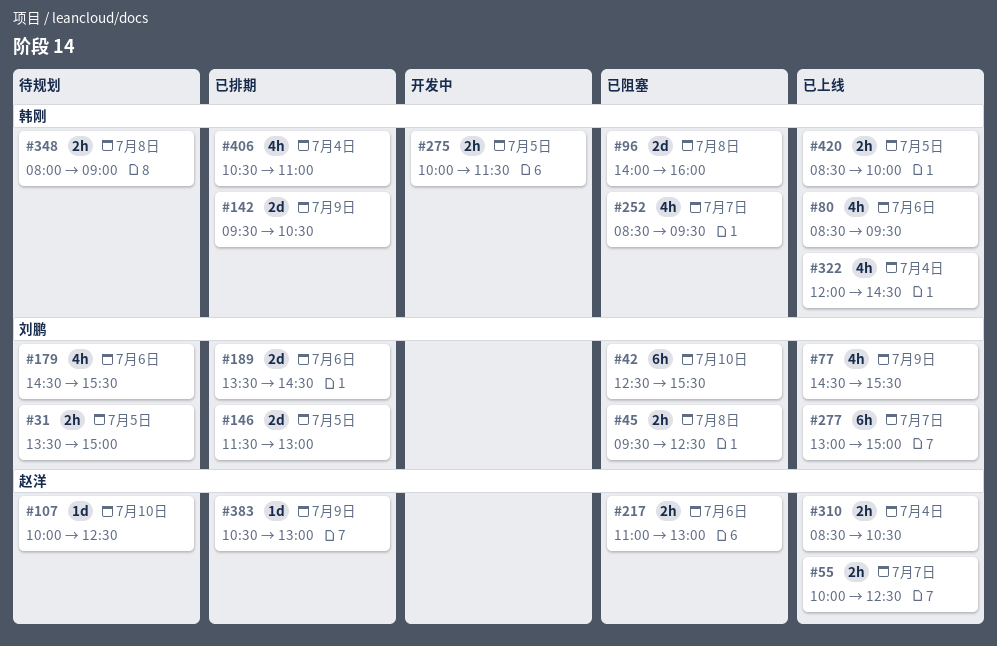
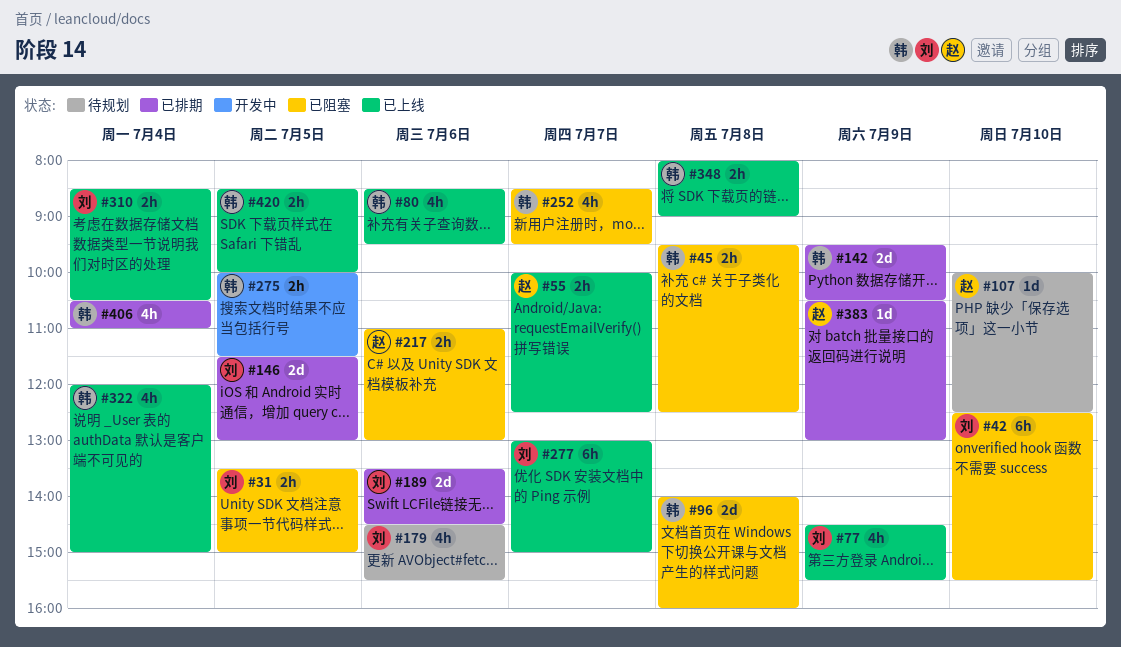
#31, status: 待规划 -> 已阻塞
#45, owner: 刘鹏 -> 韩刚
#310, owner: 赵洋 -> 刘鹏
#322, ends: 14:30 -> 15:00
#348, status: 待规划 -> 已上线

